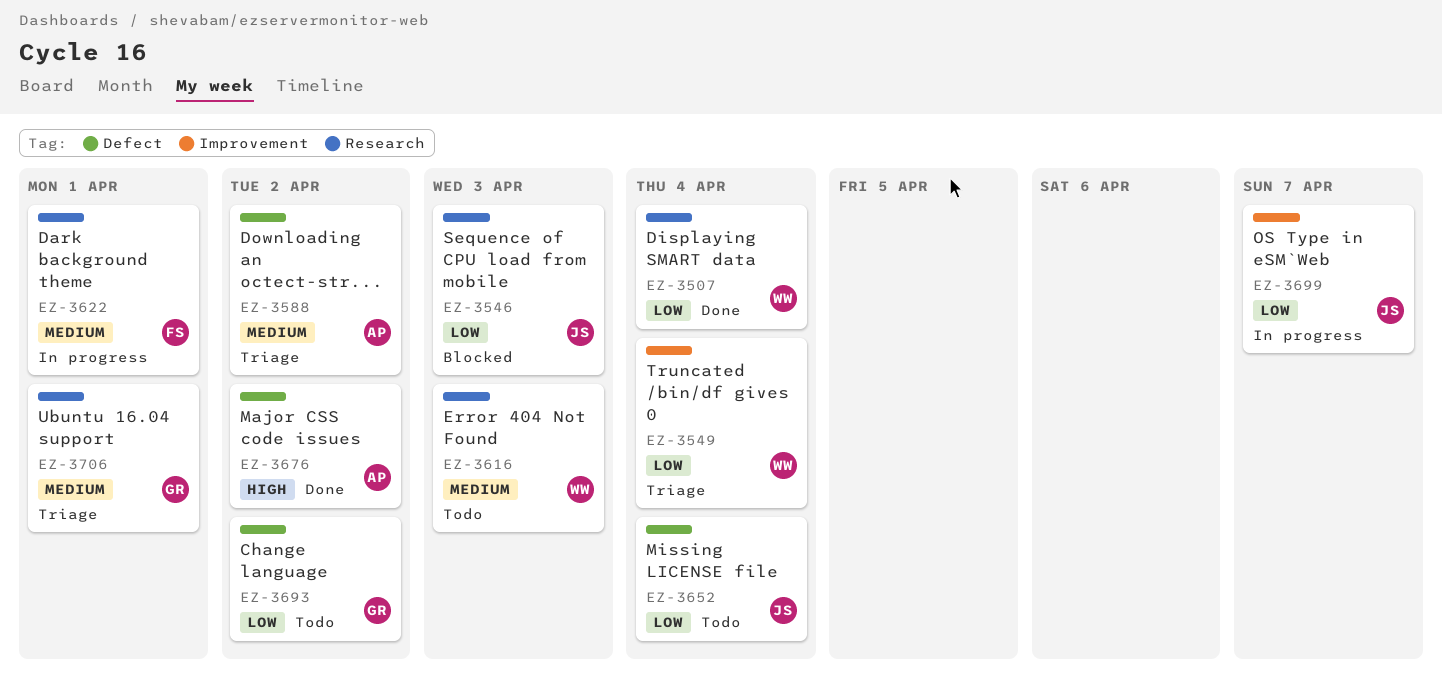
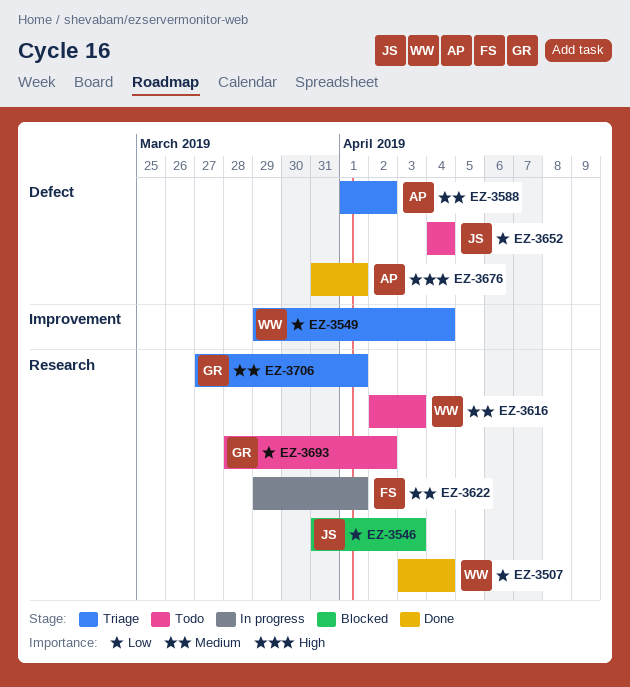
EZ-3676, due: Apr 2 -> Apr 1
EZ-3693, label: Defect -> Research
EZ-3699: present -> none

